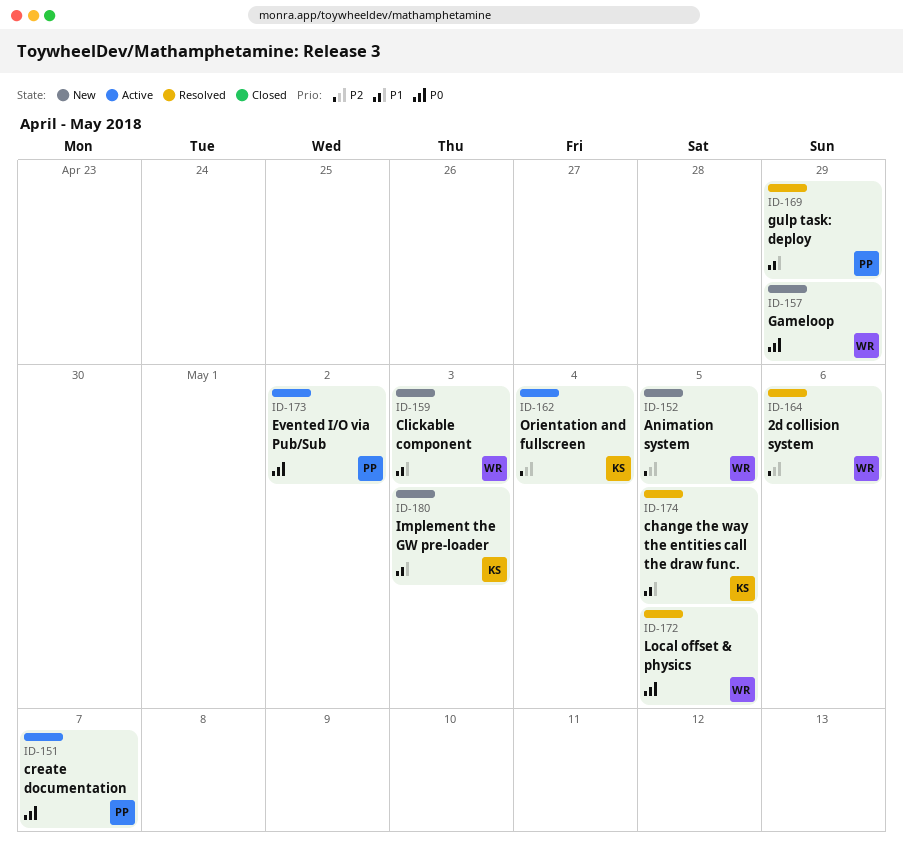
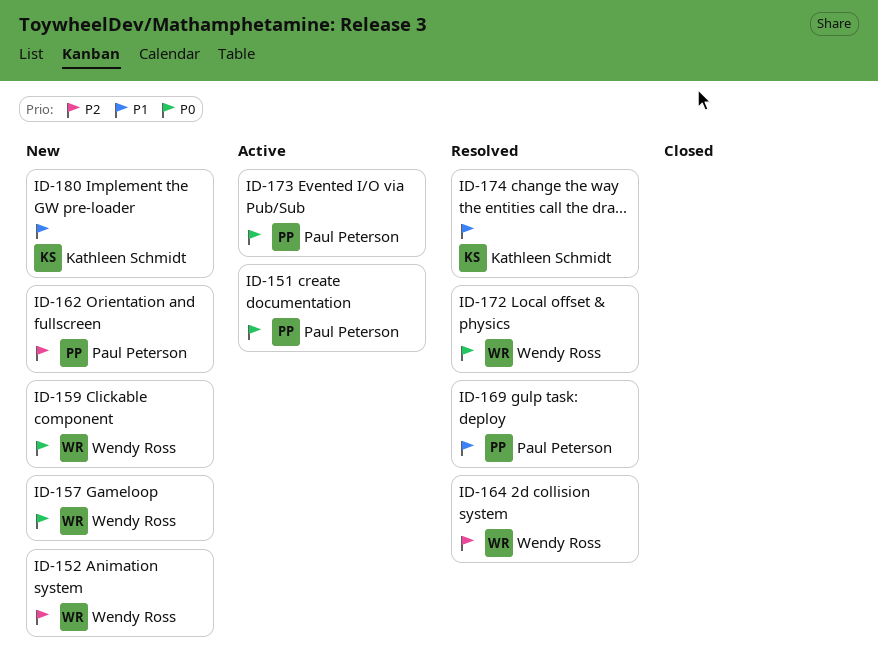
ID-159, priority: P1 -> P0
ID-162, status: Active -> New
ID-162, owner: Kathleen Schmidt -> Paul Peterson

